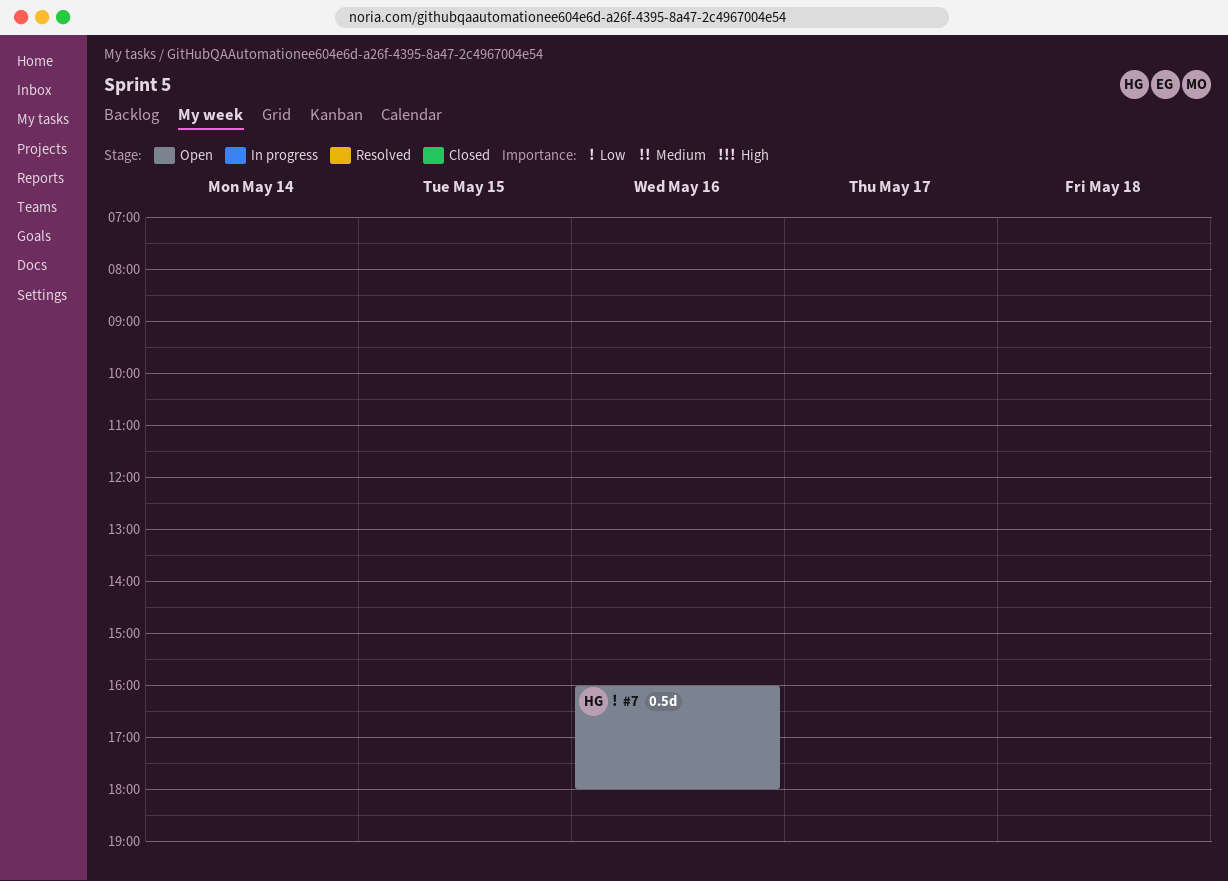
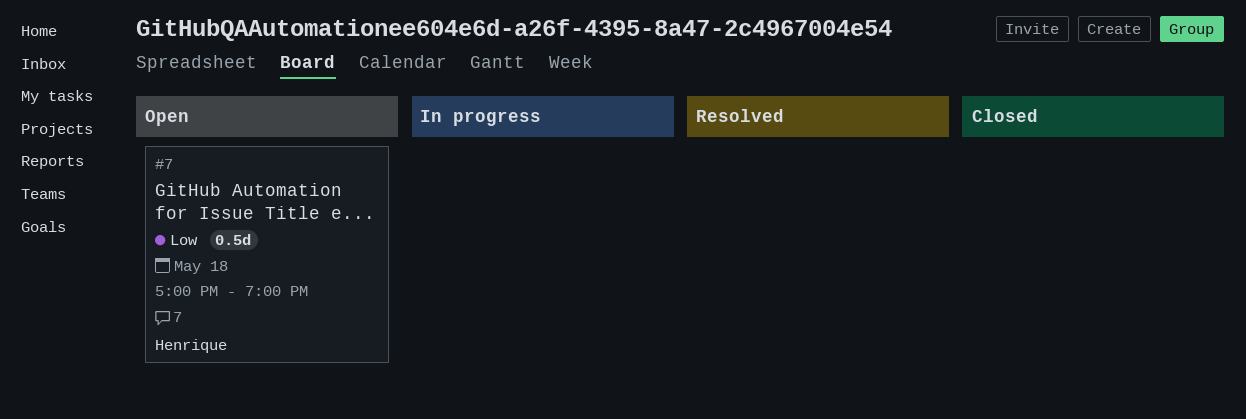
#7, day: May 16 -> May 18
#7, begins: 16:00 -> 17:00
#7, ends: 18:00 -> 19:00

